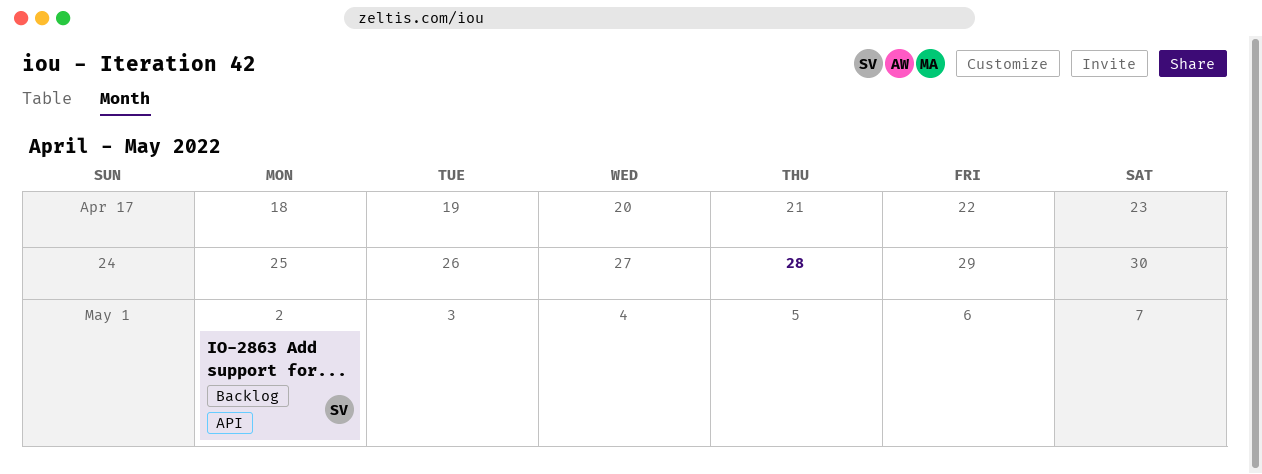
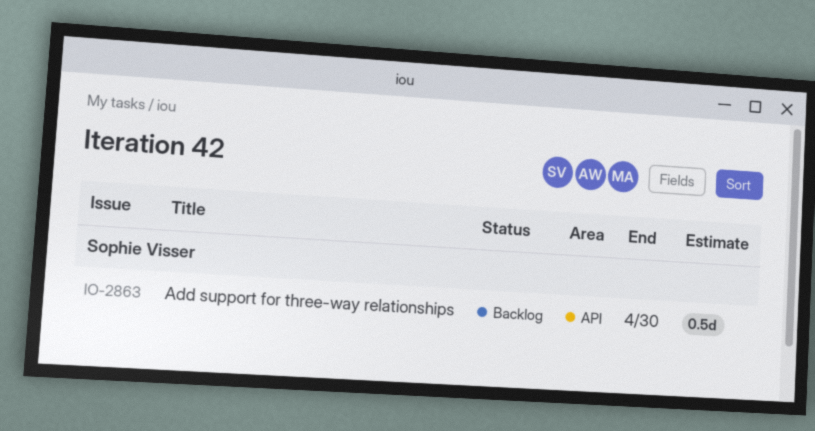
IO-2863, due: May 2 -> Apr 30

